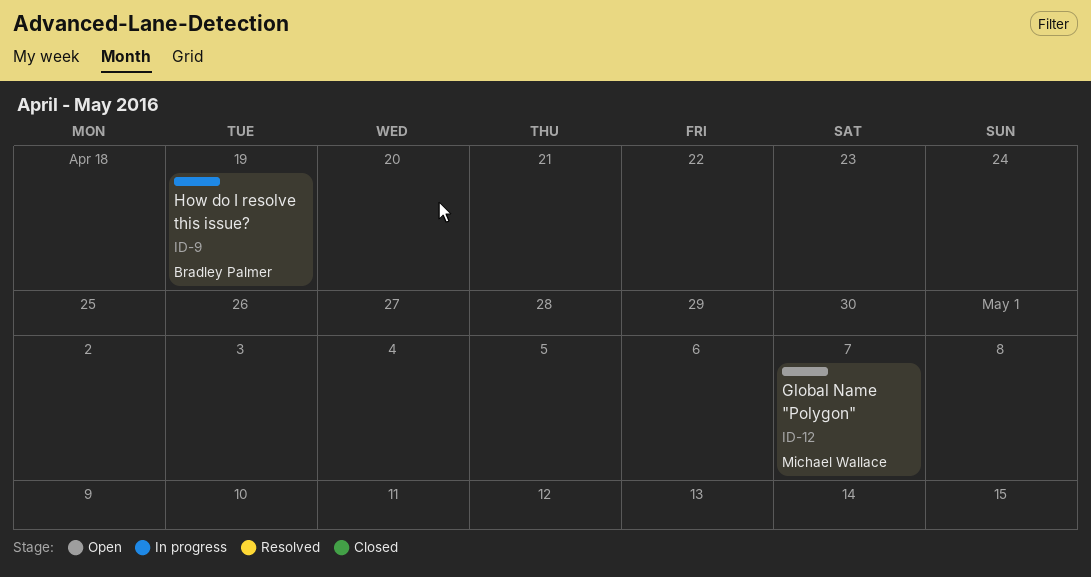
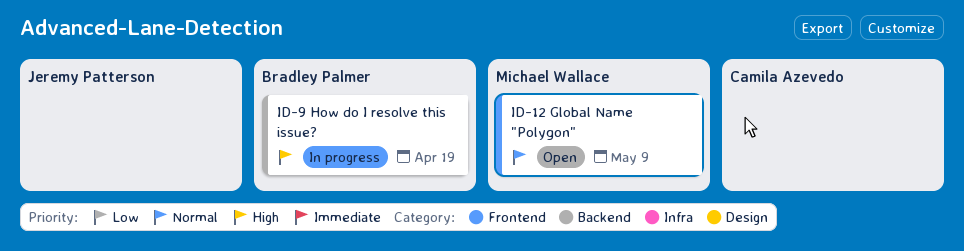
ID-12, due: May 7 -> May 9

